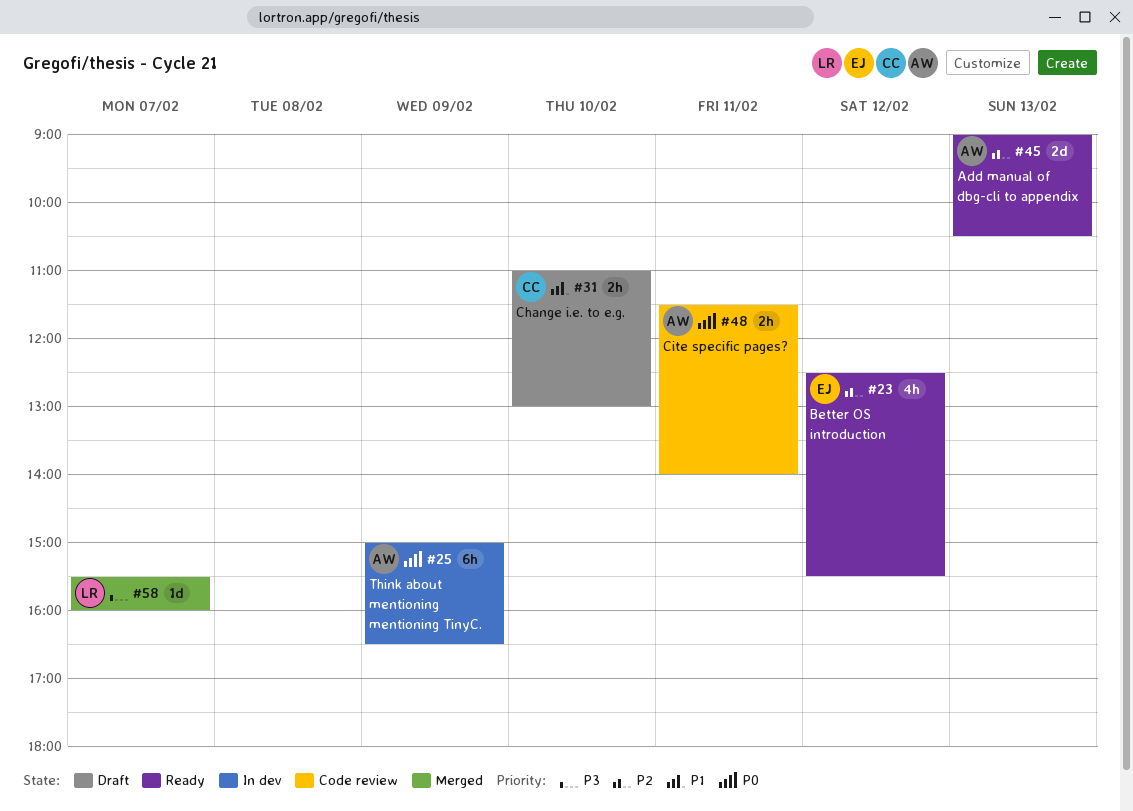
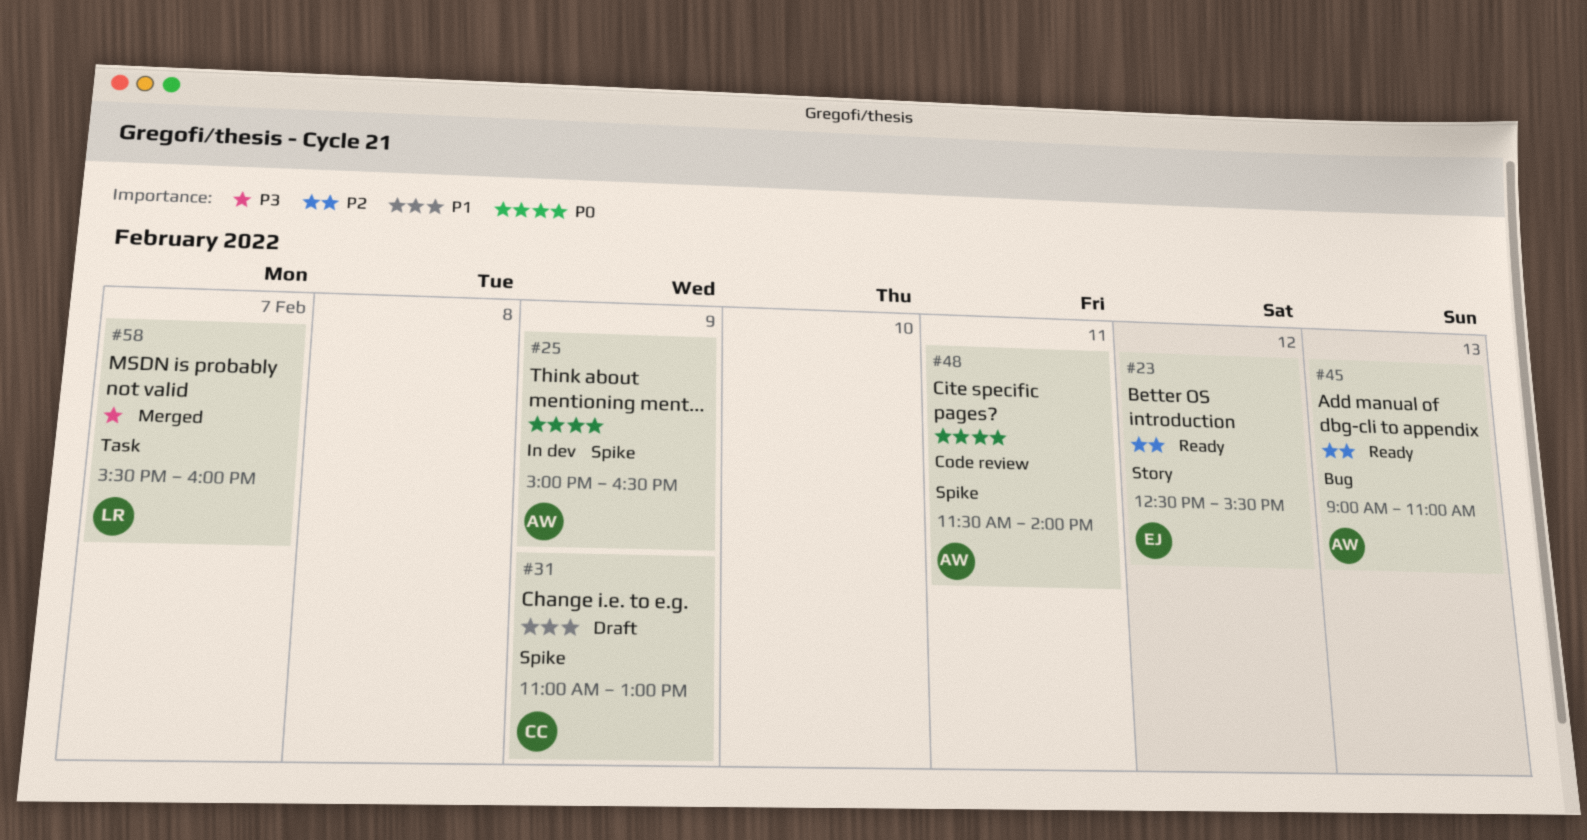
#31, day: Feb 10 -> Feb 9
#45, ends: 10:30 -> 11:00

